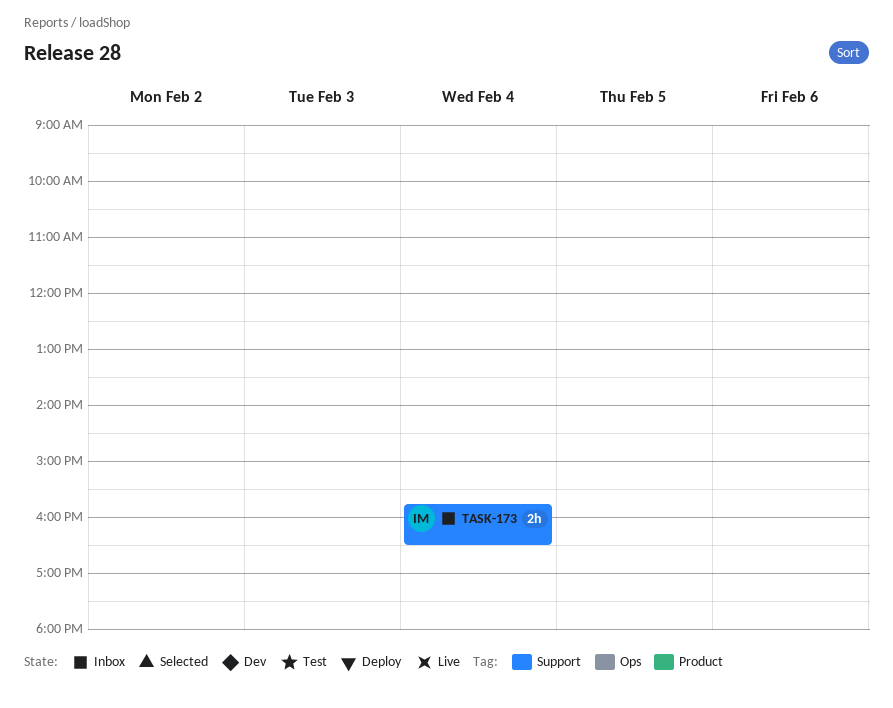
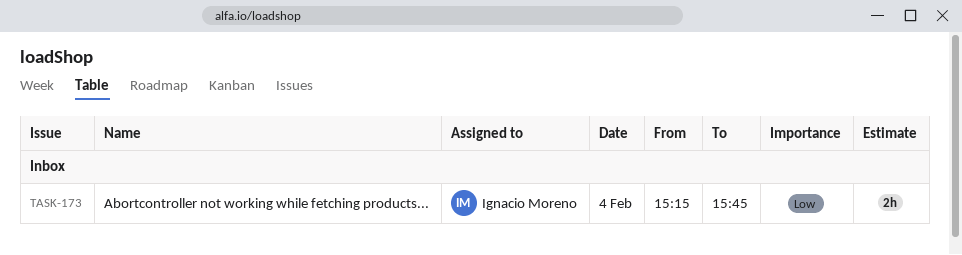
TASK-173, begins: 15:45 -> 15:15
TASK-173, ends: 16:30 -> 15:45

